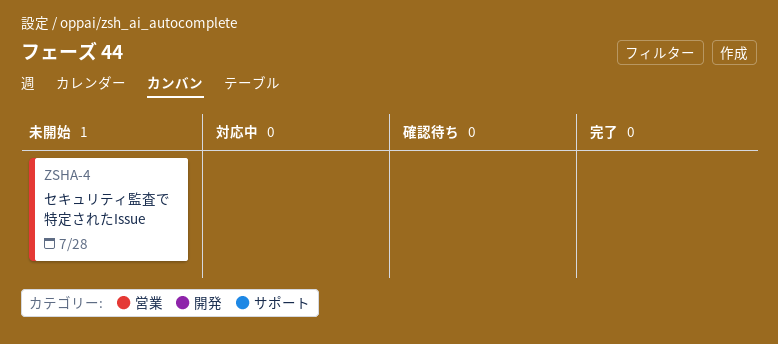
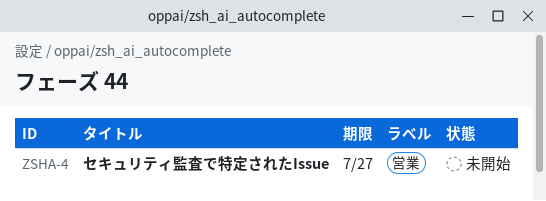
ZSHA-4, due: Jul 28 -> Jul 27

